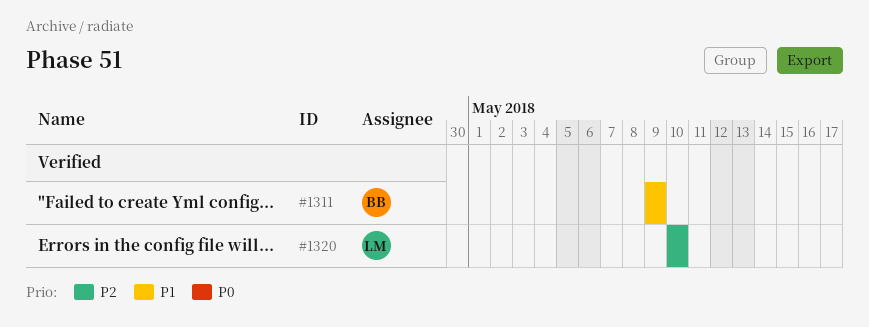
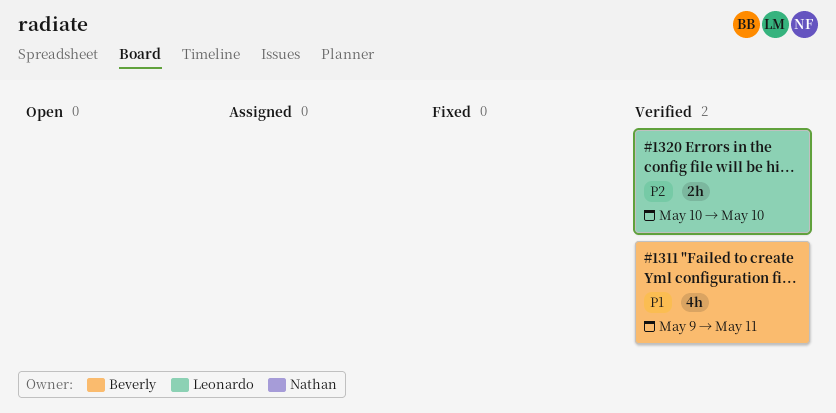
#1311, due: May 9 -> May 11

